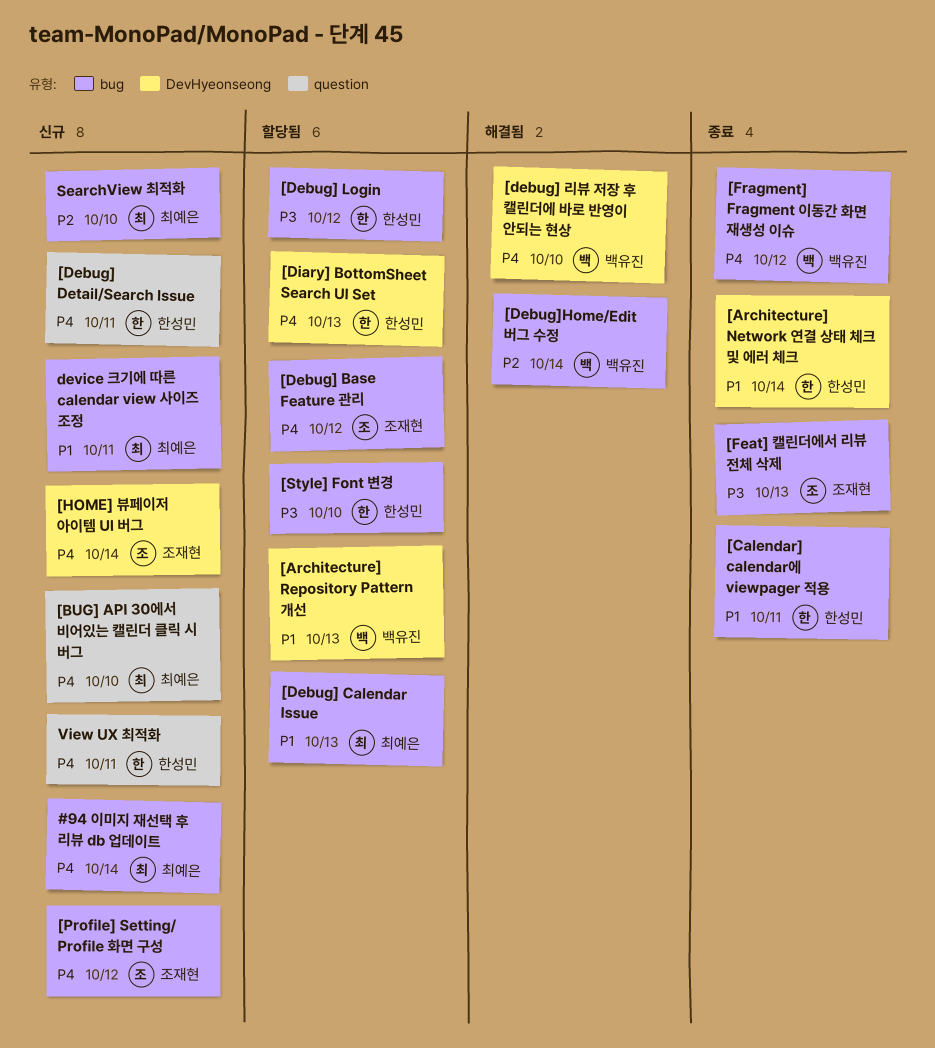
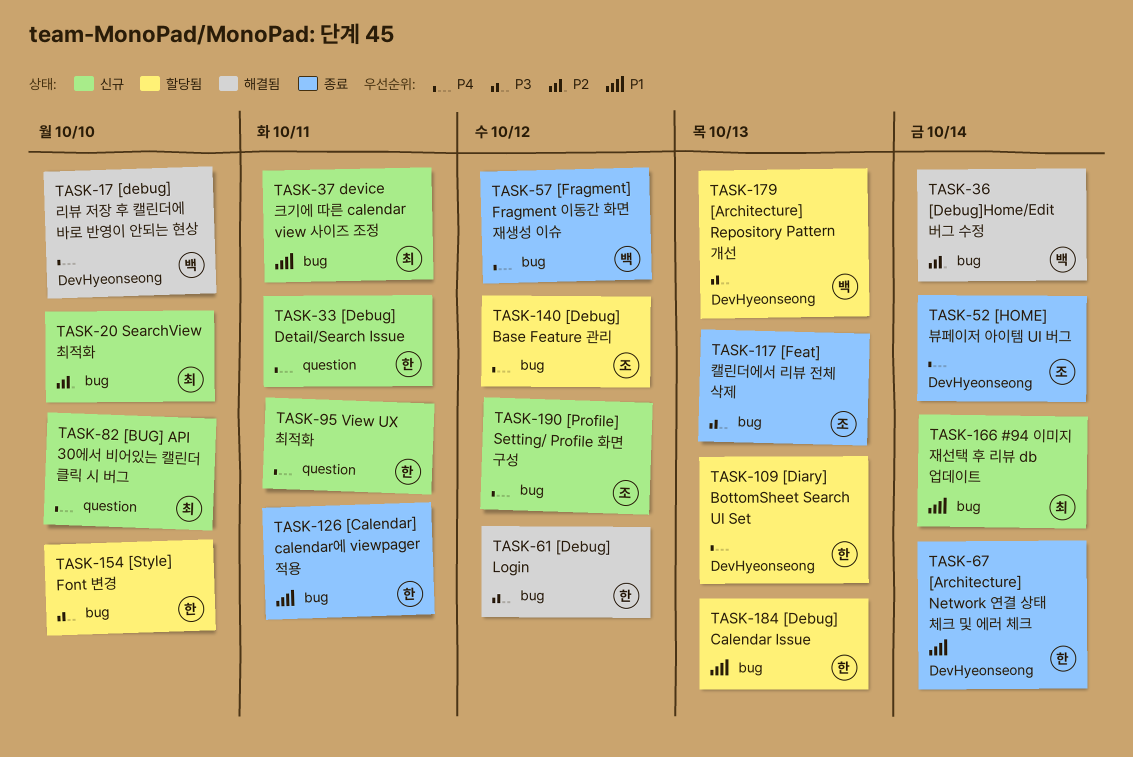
#94 이미지 재선택 후 리뷰 db 업데이트, priority: P4 -> P1
[Architecture] Repository Pattern 개선, priority: P1 -> P3
[Debug] Calendar Issue, owner: 최예은 -> 한성민
[Debug] Login, status: 할당됨 -> 해결됨
[HOME] 뷰페이저 아이템 UI 버그, status: 신규 -> 종료

